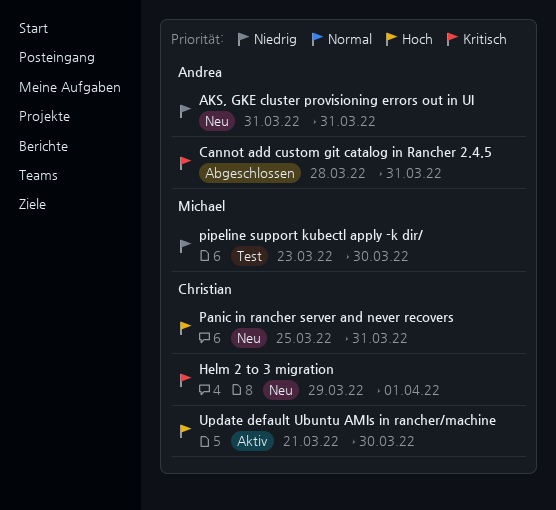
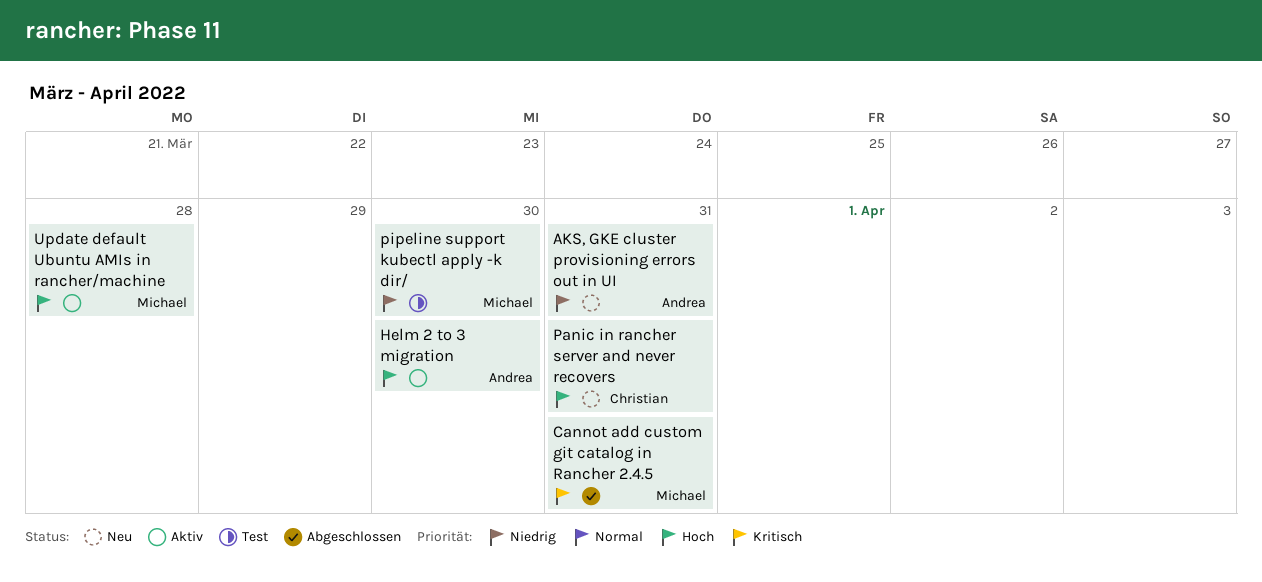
Cannot add custom git catalog in Rancher 2.4.5, owner: Andrea -> Michael
Helm 2 to 3 migration, status: Neu -> Aktiv
Helm 2 to 3 migration, owner: Christian -> Andrea
Helm 2 to 3 migration, priority: Kritisch -> Hoch
Helm 2 to 3 migration, due: Apr 1 -> Mar 30
Update default Ubuntu AMIs in rancher/machine, owner: Christian -> Michael
Update default Ubuntu AMIs in rancher/machine, due: Mar 30 -> Mar 28

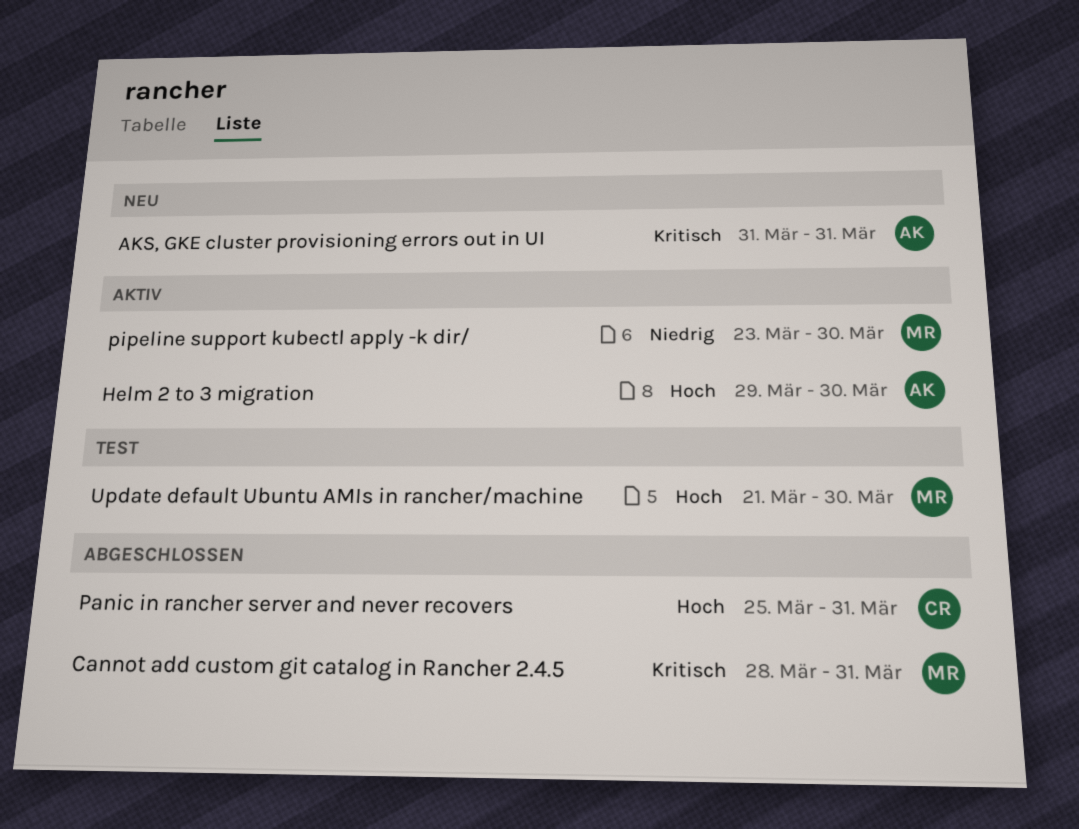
AKS, GKE cluster provisioning errors out in UI, priority: Niedrig -> Kritisch
Panic in rancher server and never recovers, status: Neu -> Abgeschlossen
pipeline support kubectl apply -k dir/, status: Test -> Aktiv
Update default Ubuntu AMIs in rancher/machine, status: Aktiv -> Test
Update default Ubuntu AMIs in rancher/machine, due: Mar 28 -> Mar 30

